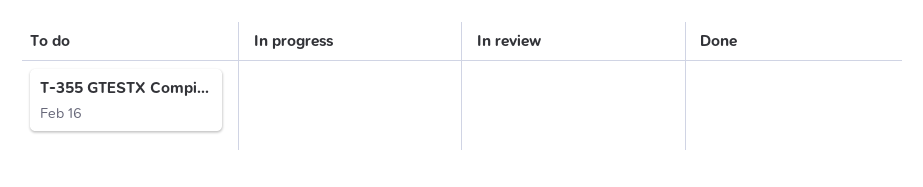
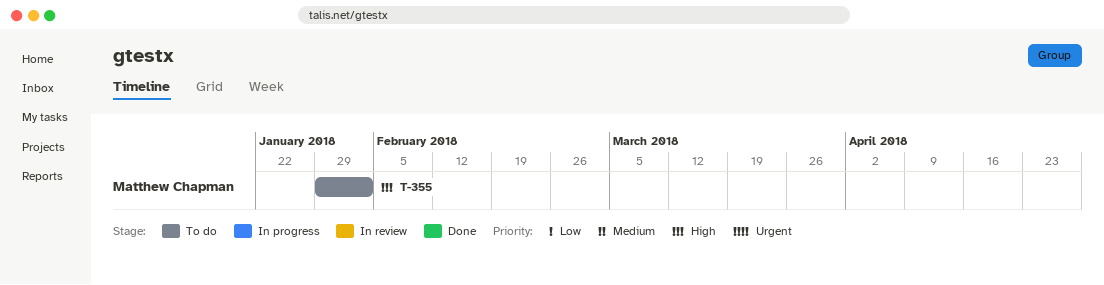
T-355, due: Feb 16 -> Feb 2

